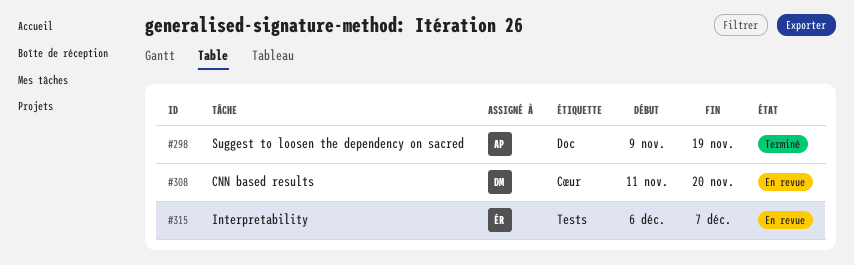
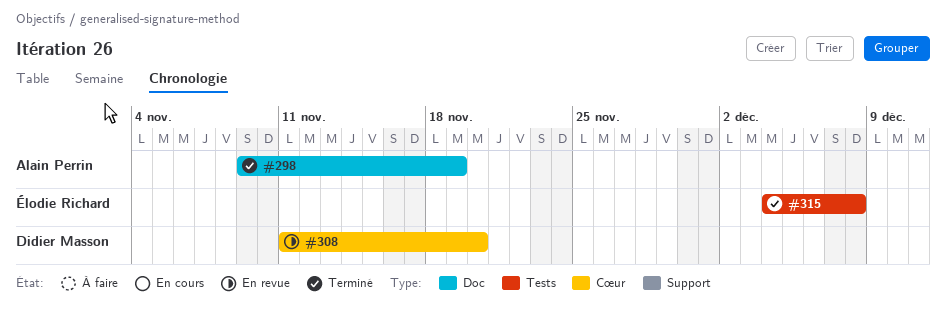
#315, status: En revue -> Terminé
#315, start: Dec 6 -> Dec 4
#315, due: Dec 7 -> Dec 8

